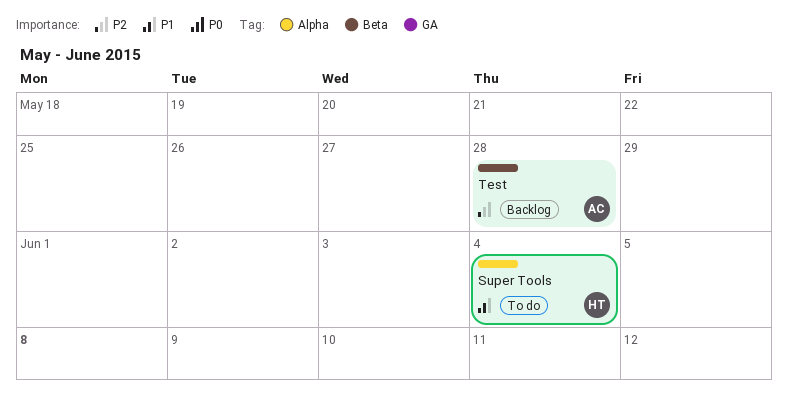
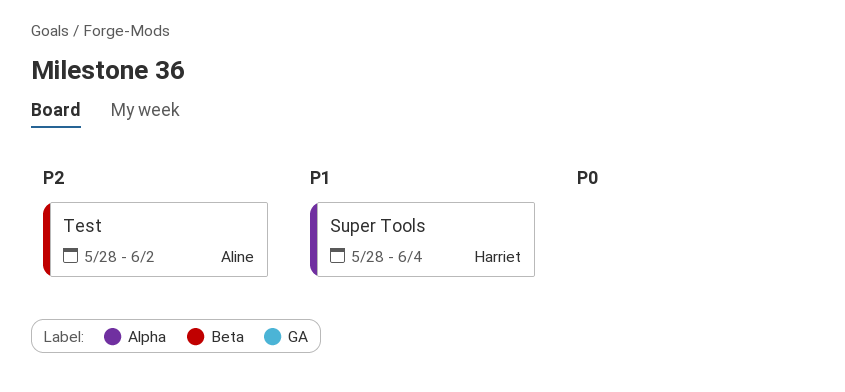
Test, due: May 28 -> Jun 2

